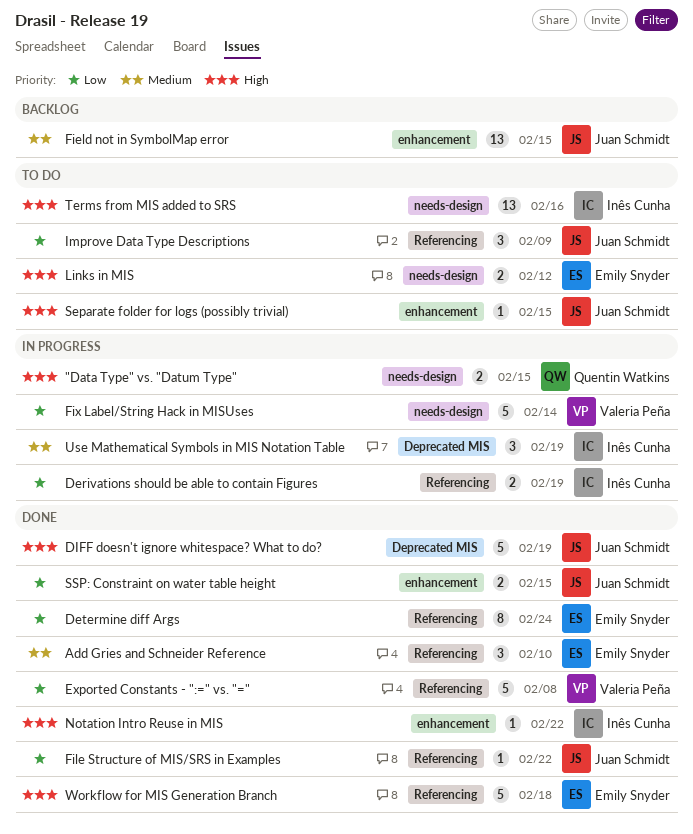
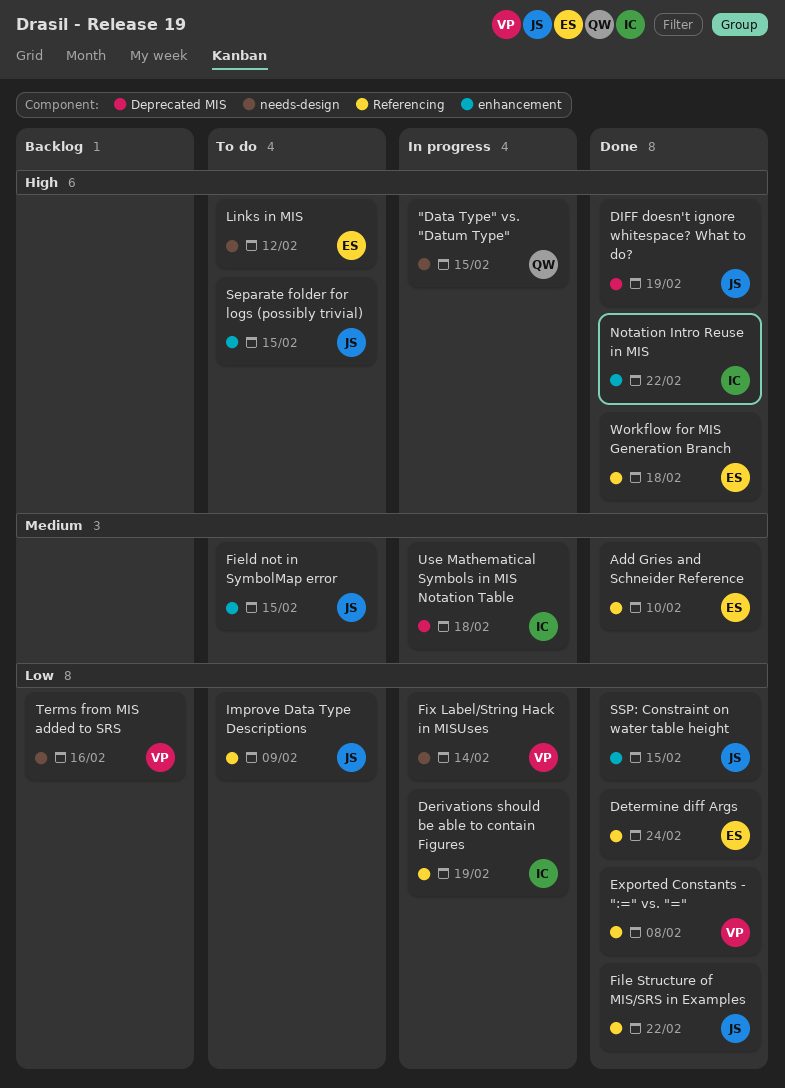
Field not in SymbolMap error, status: Backlog -> To do
Terms from MIS added to SRS, status: To do -> Backlog
Terms from MIS added to SRS, owner: Inês Cunha -> Valeria Peña
Terms from MIS added to SRS, priority: High -> Low
Use Mathematical Symbols in MIS Notation Table, due: Feb 19 -> Feb 18

